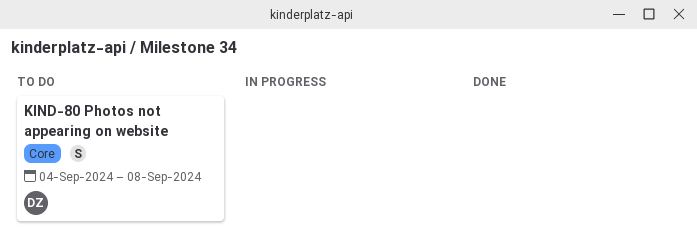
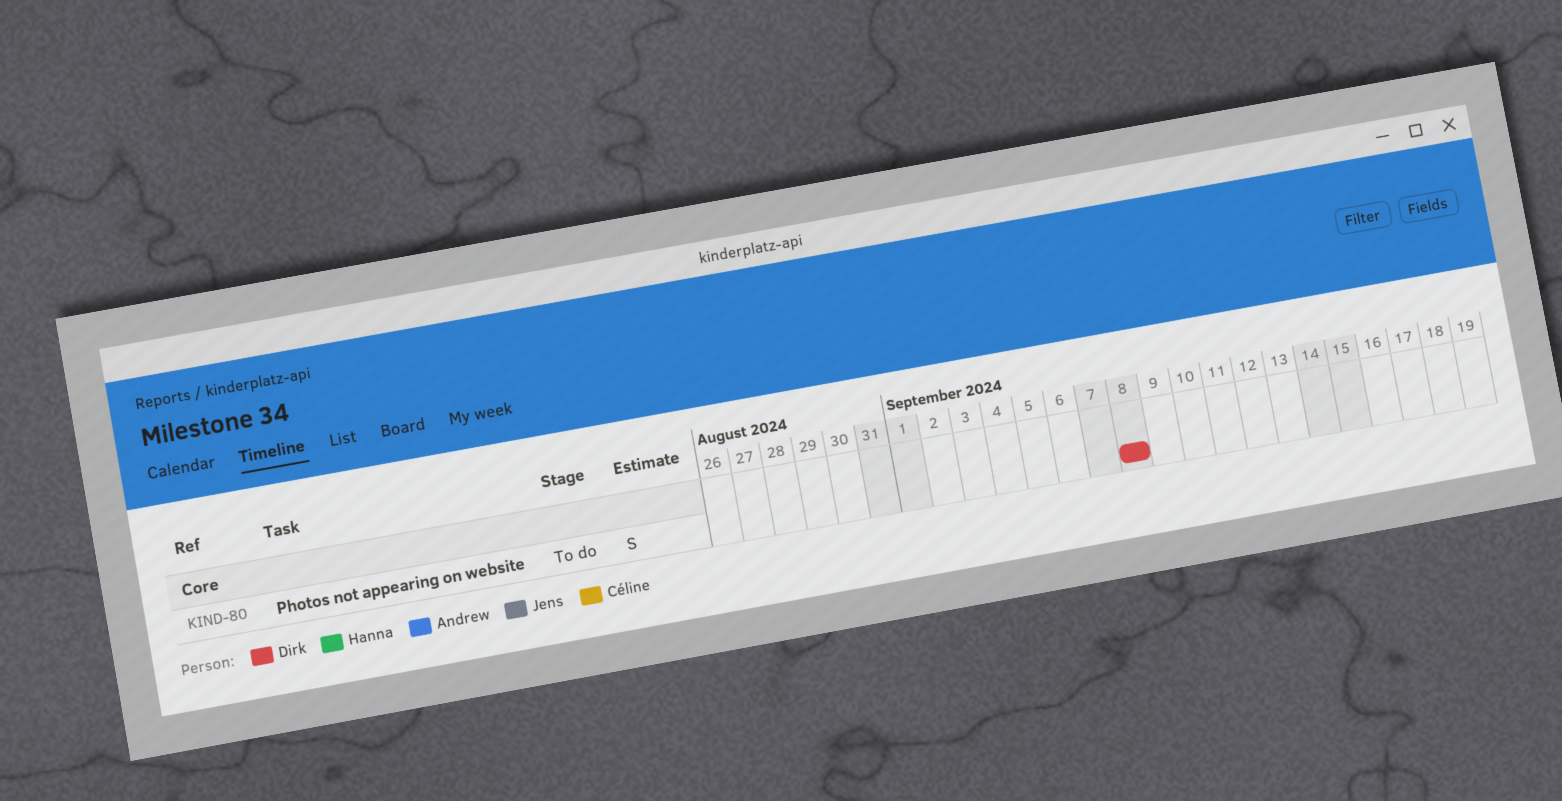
KIND-80, start: Sep 4 -> Sep 8

